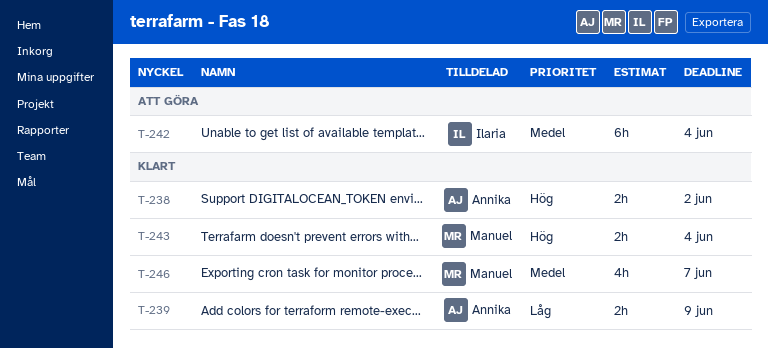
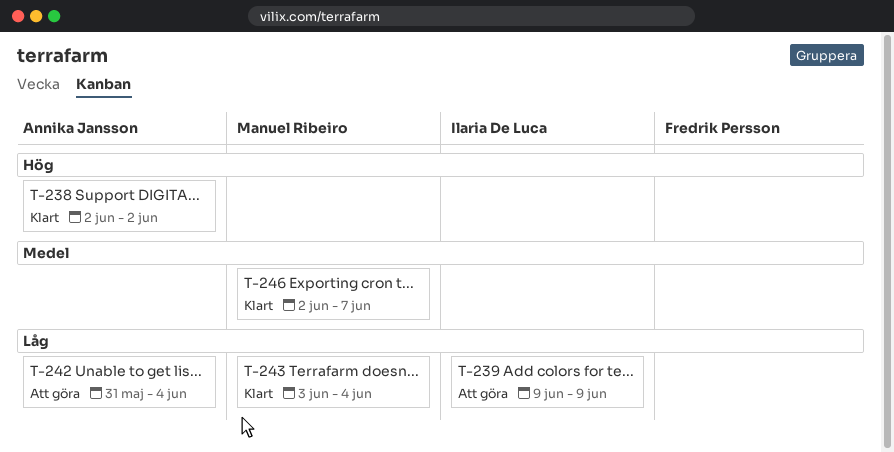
T-239, status: Klart -> Att göra
T-239, owner: Annika Jansson -> Ilaria De Luca
T-242, owner: Ilaria De Luca -> Annika Jansson
T-242, priority: Medel -> Låg
T-243, priority: Hög -> Låg

